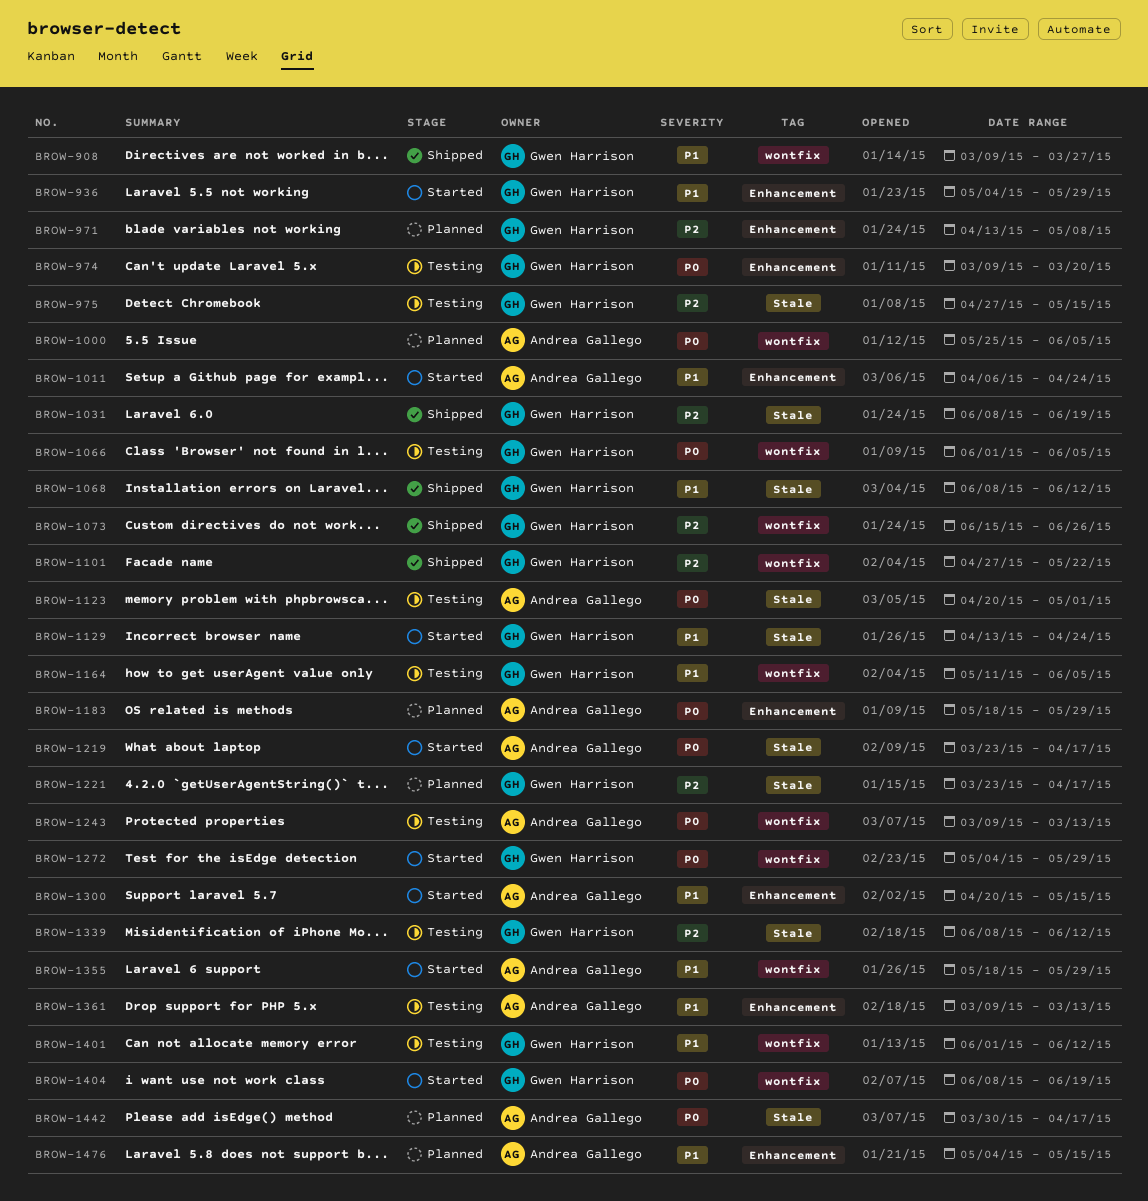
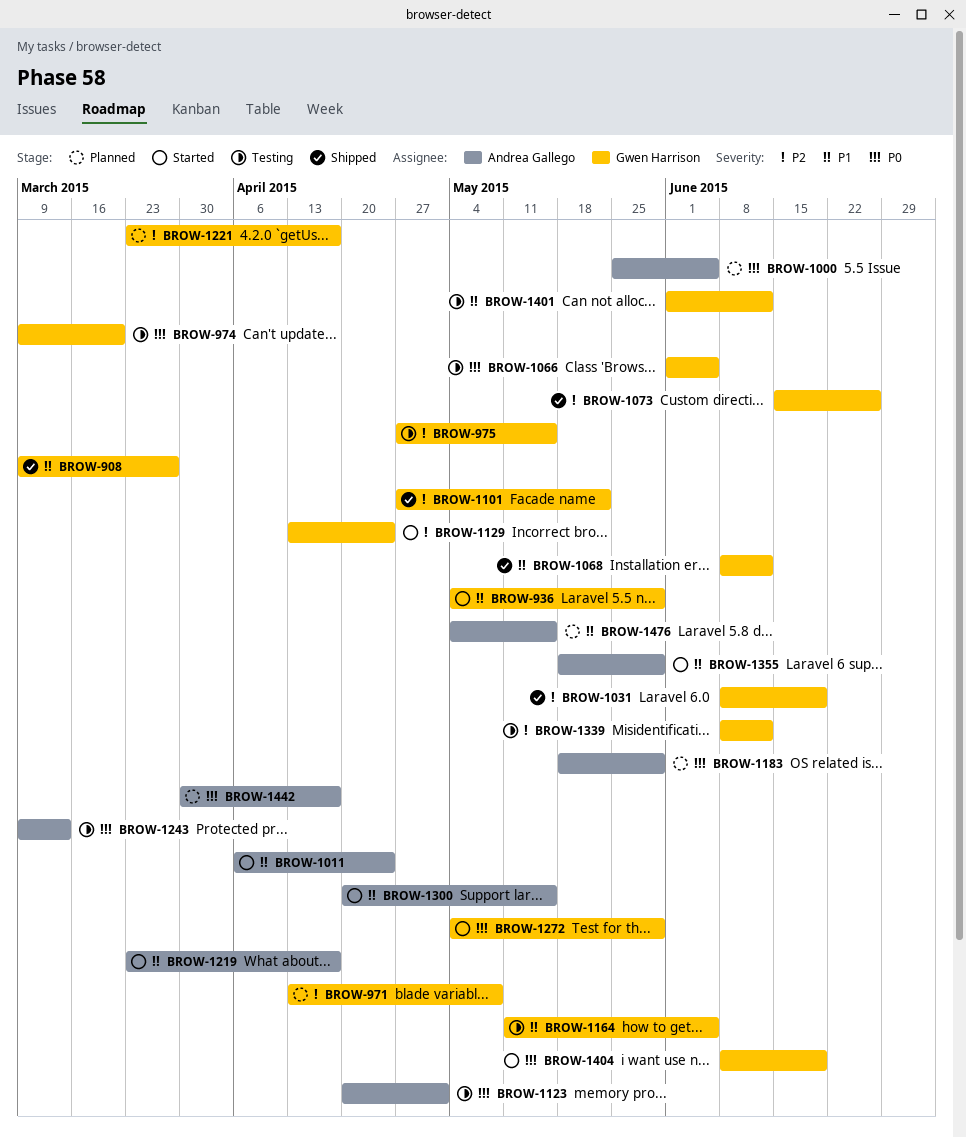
BROW-1129, priority: P1 -> P2
BROW-1219, priority: P0 -> P1
BROW-1361: present -> none

